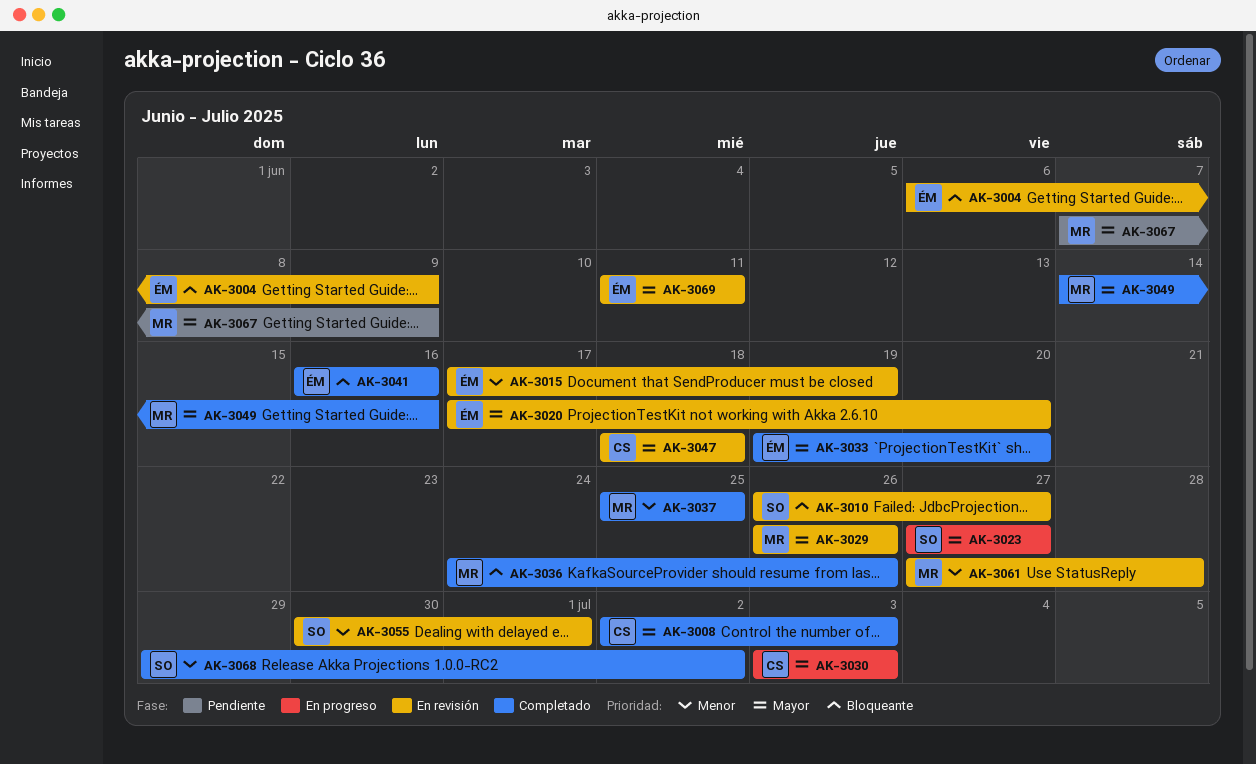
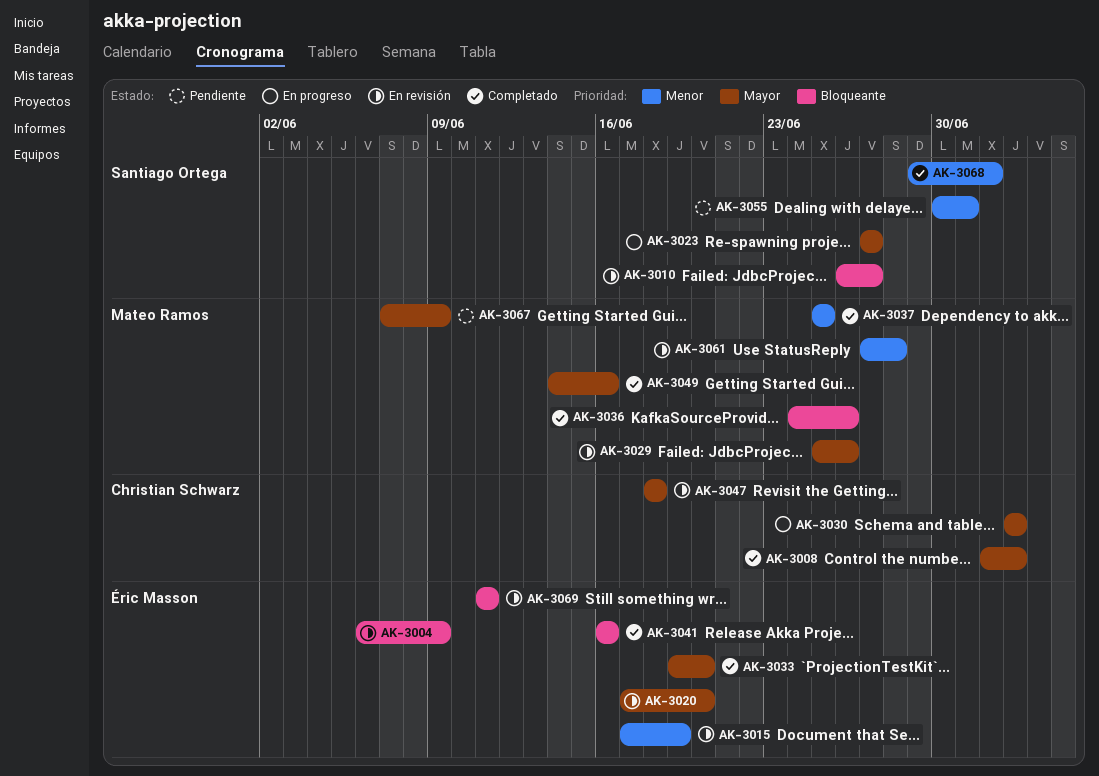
AK-3029, start: Jun 26 -> Jun 25
AK-3055, status: En revisión -> Pendiente
AK-3069, priority: Mayor -> Bloqueante

